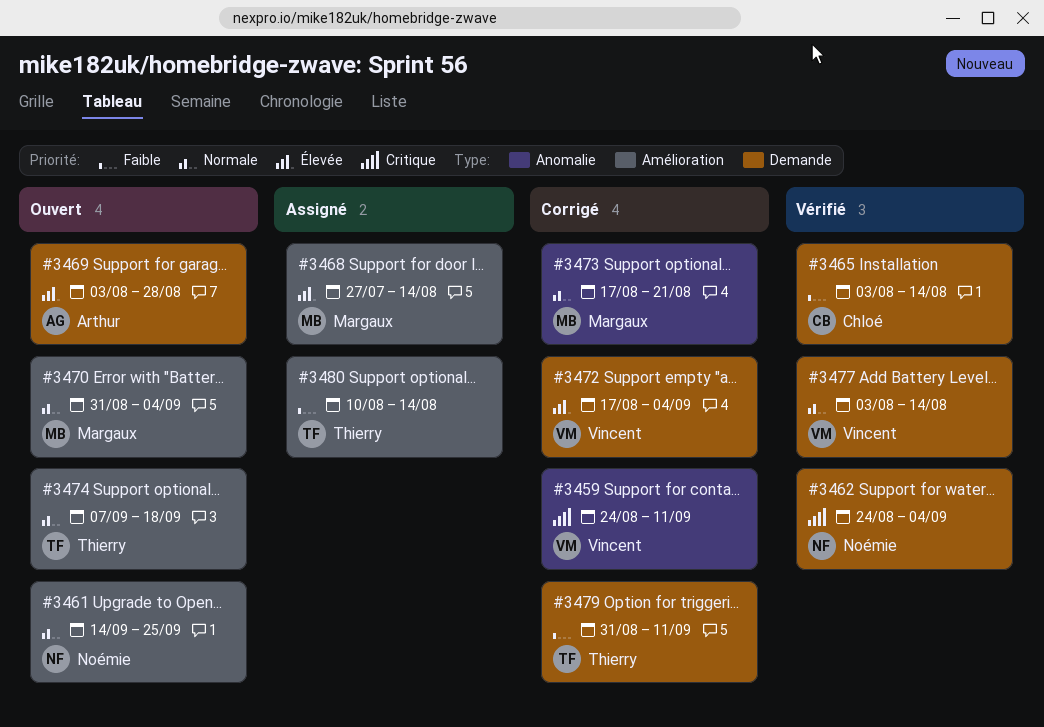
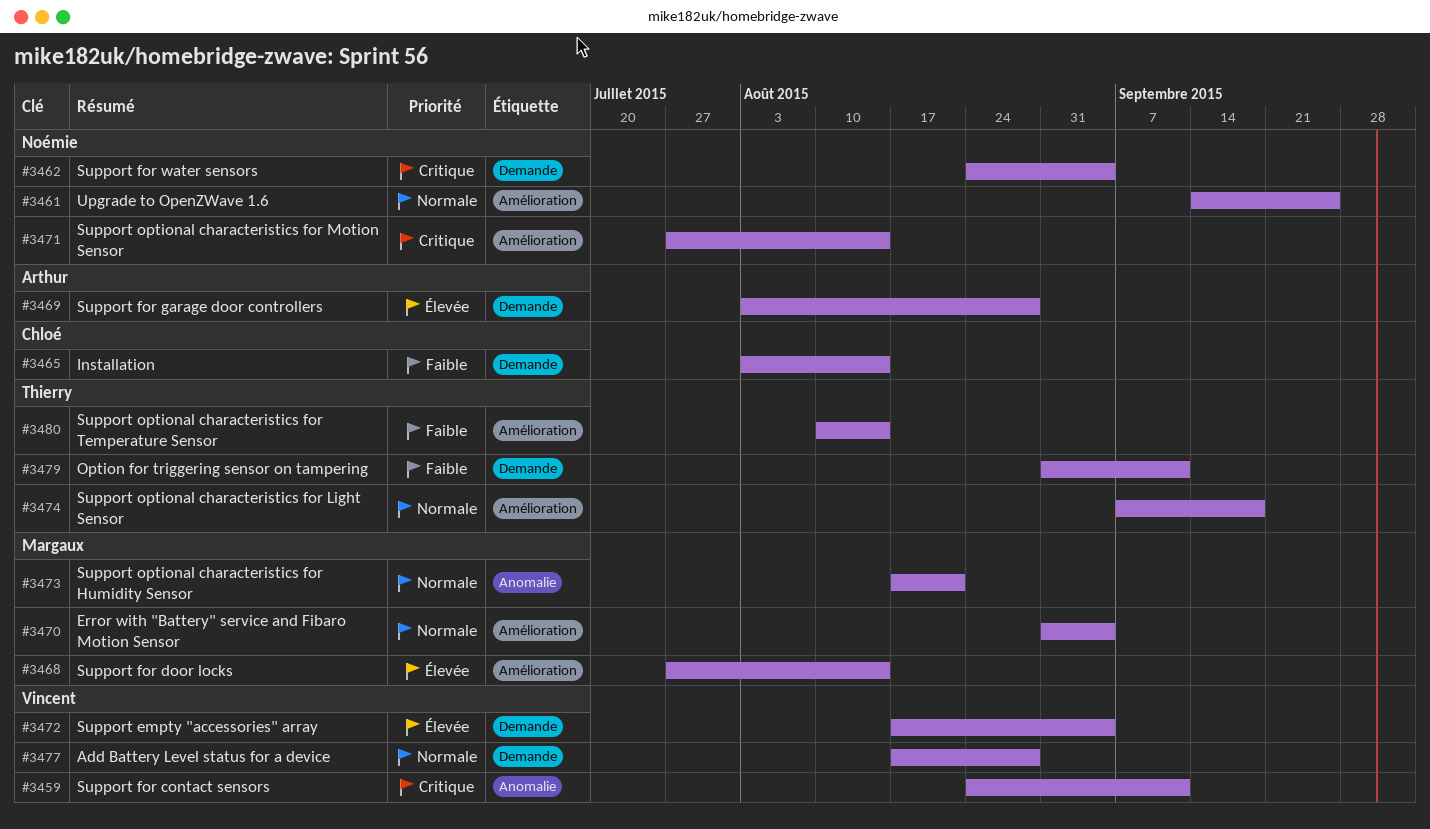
#3471: none -> present
#3477, start: Aug 3 -> Aug 17
#3477, due: Aug 14 -> Aug 28

